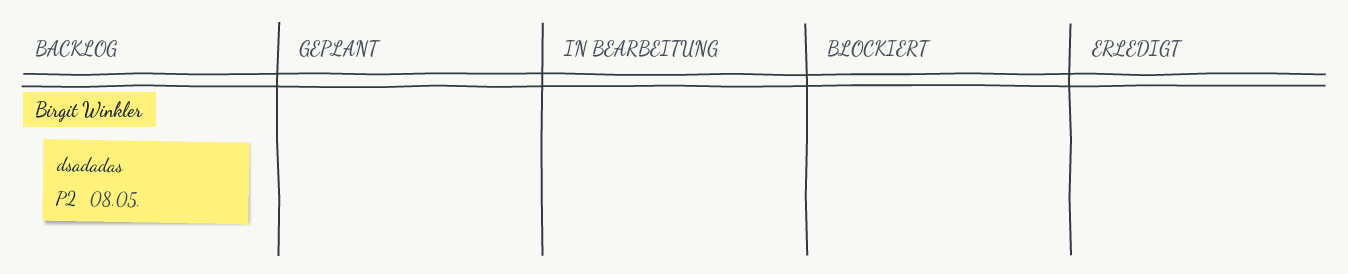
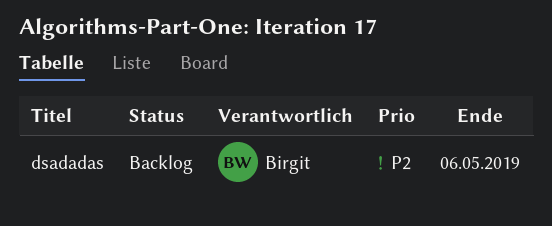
dsadadas, due: May 8 -> May 6

